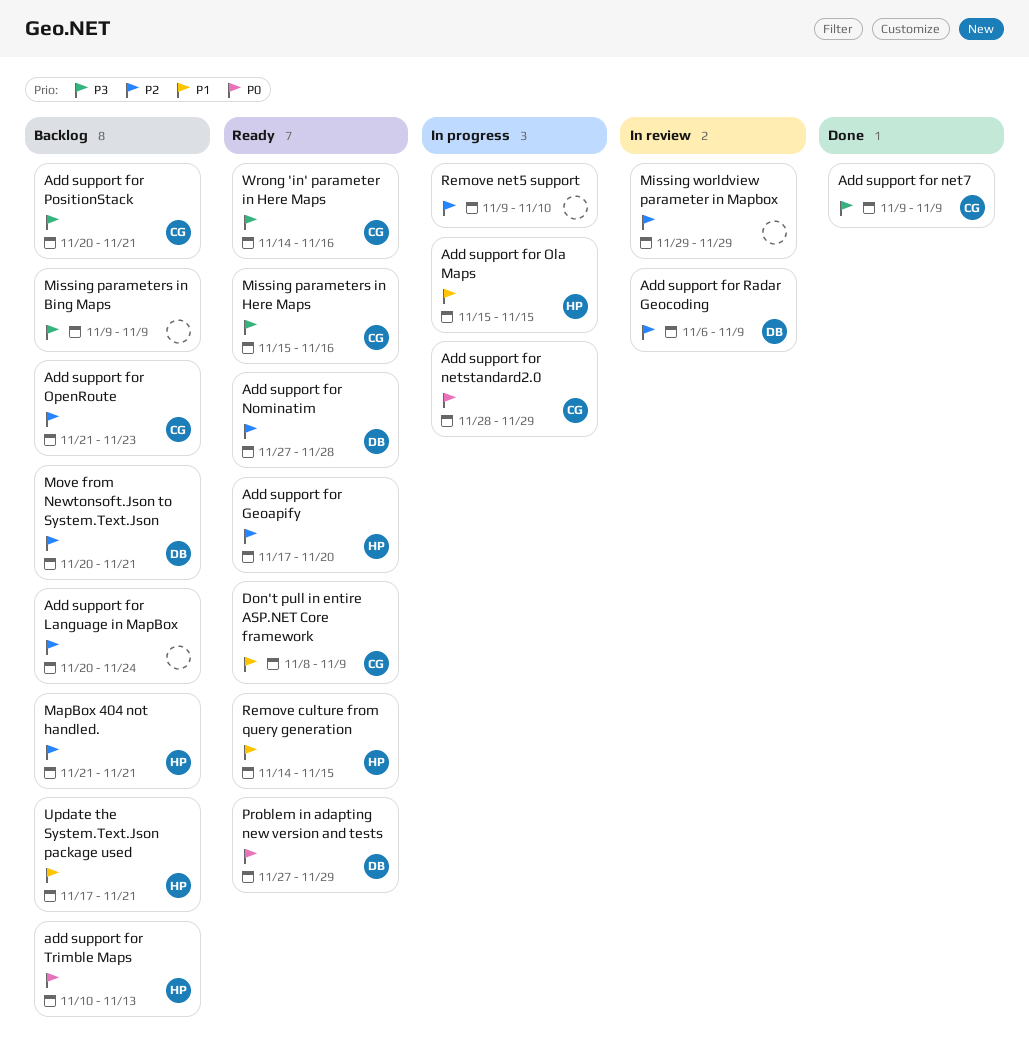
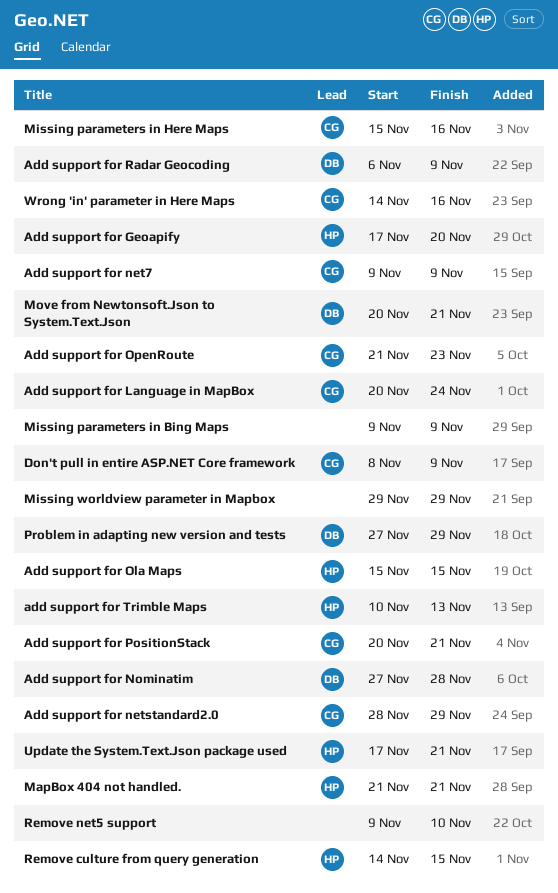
Add support for Language in MapBox, owner: none -> CG

